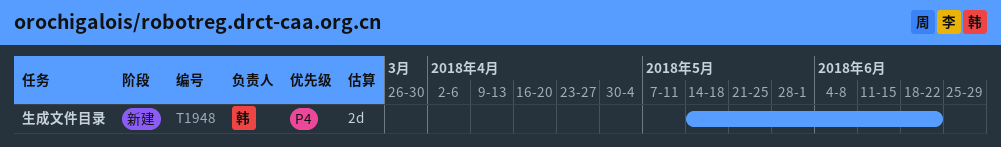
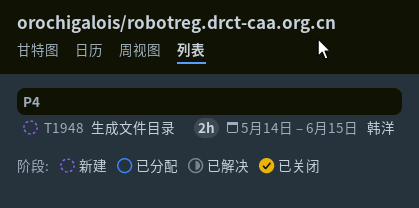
T1948, estimate: 2d -> 2h
T1948, due: Jun 22 -> Jun 15

